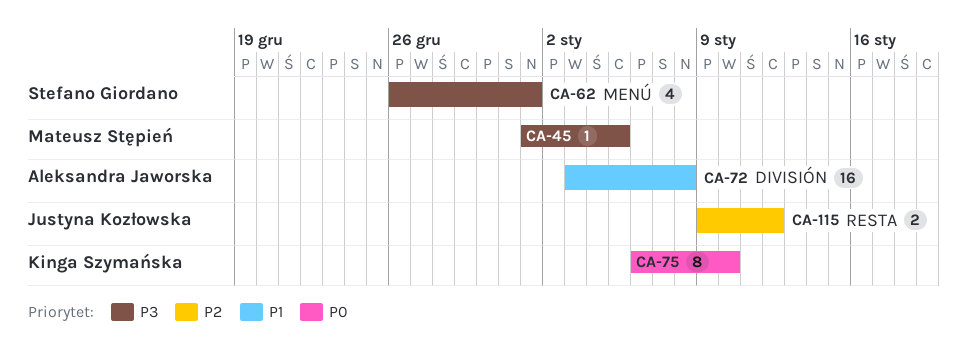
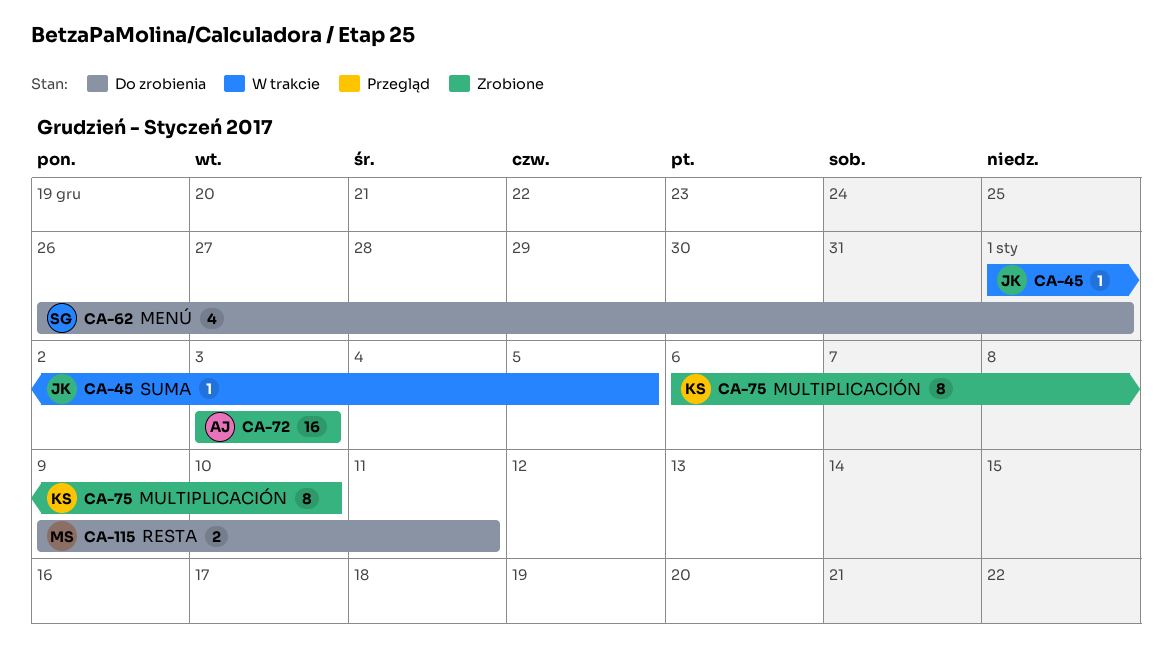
CA-45, owner: Mateusz Stępień -> Justyna Kozłowska
CA-72, due: Jan 8 -> Jan 3
CA-115, owner: Justyna Kozłowska -> Mateusz Stępień
CA-115, due: Jan 12 -> Jan 11

